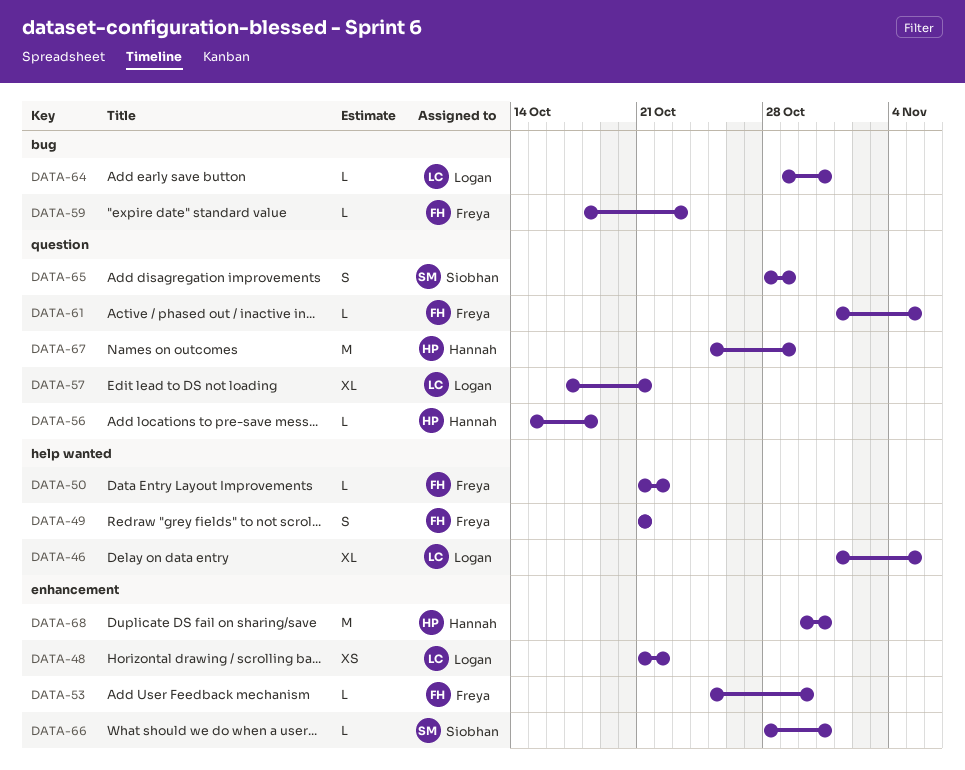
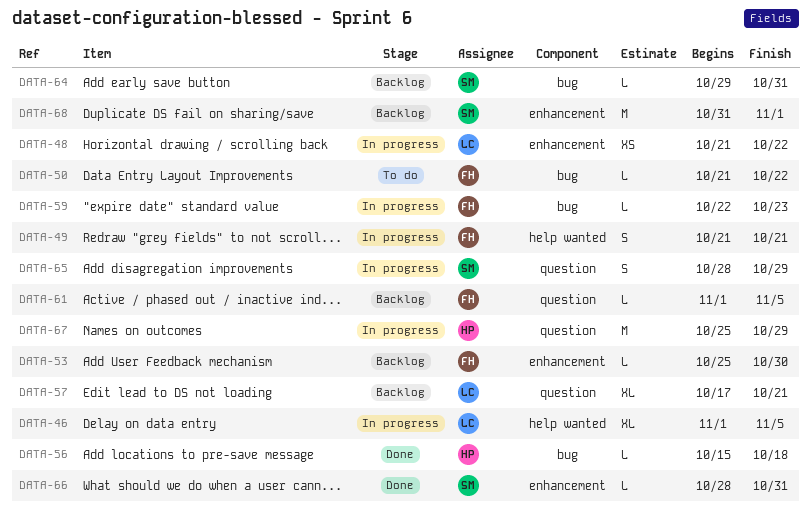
DATA-50, label: help wanted -> bug
DATA-56, label: question -> bug
DATA-59, start: Oct 18 -> Oct 22
DATA-64, owner: Logan -> Siobhan
DATA-68, owner: Hannah -> Siobhan
DATA-68, start: Oct 30 -> Oct 31
DATA-68, due: Oct 31 -> Nov 1

